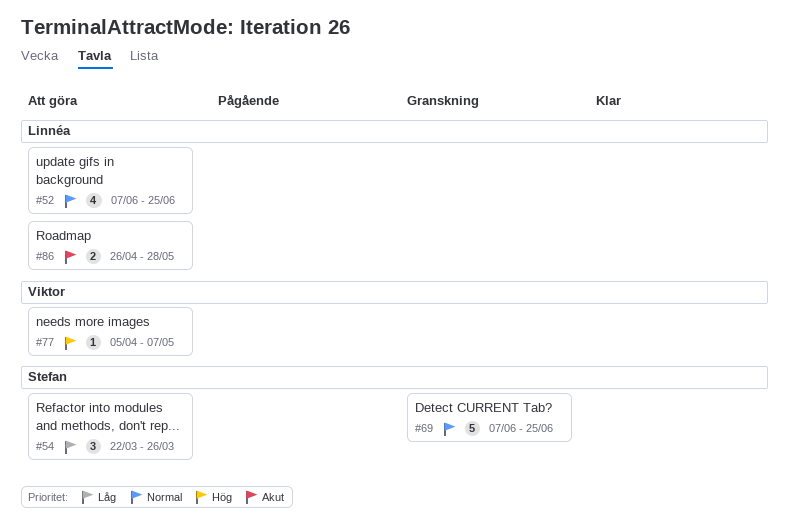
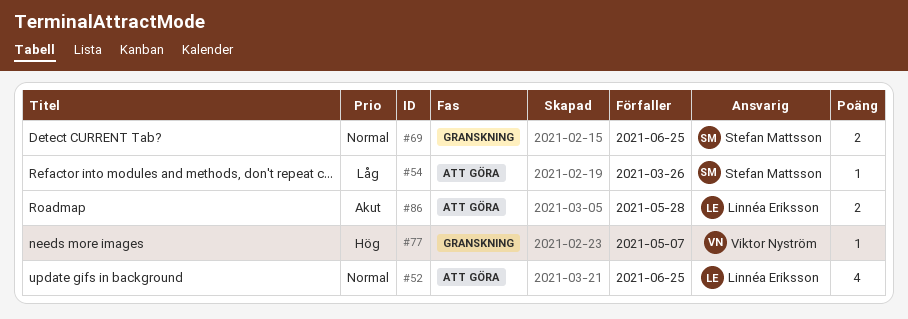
#54, estimate: 3 -> 1
#69, estimate: 5 -> 2
#77, status: Att göra -> Granskning

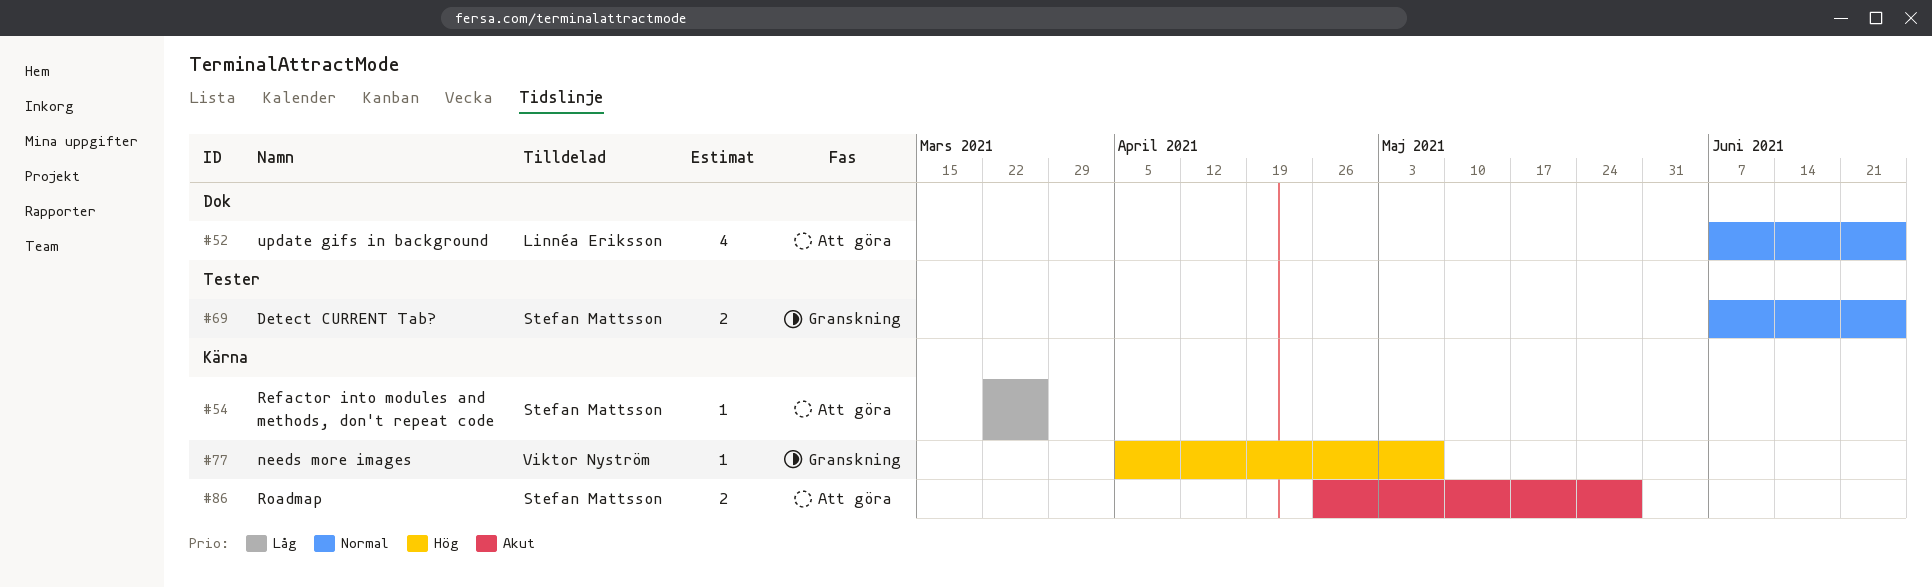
#86, owner: Linnéa Eriksson -> Stefan Mattsson

